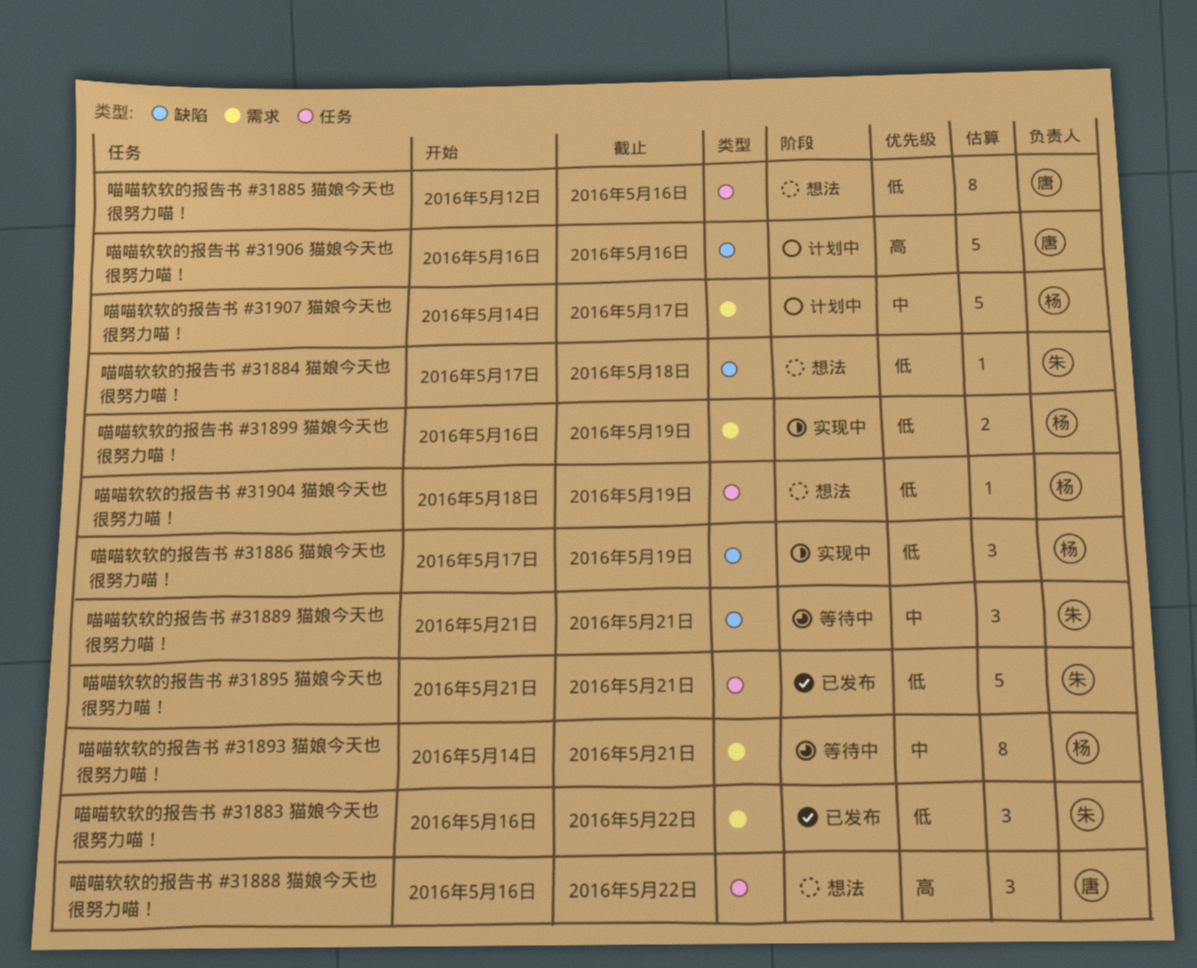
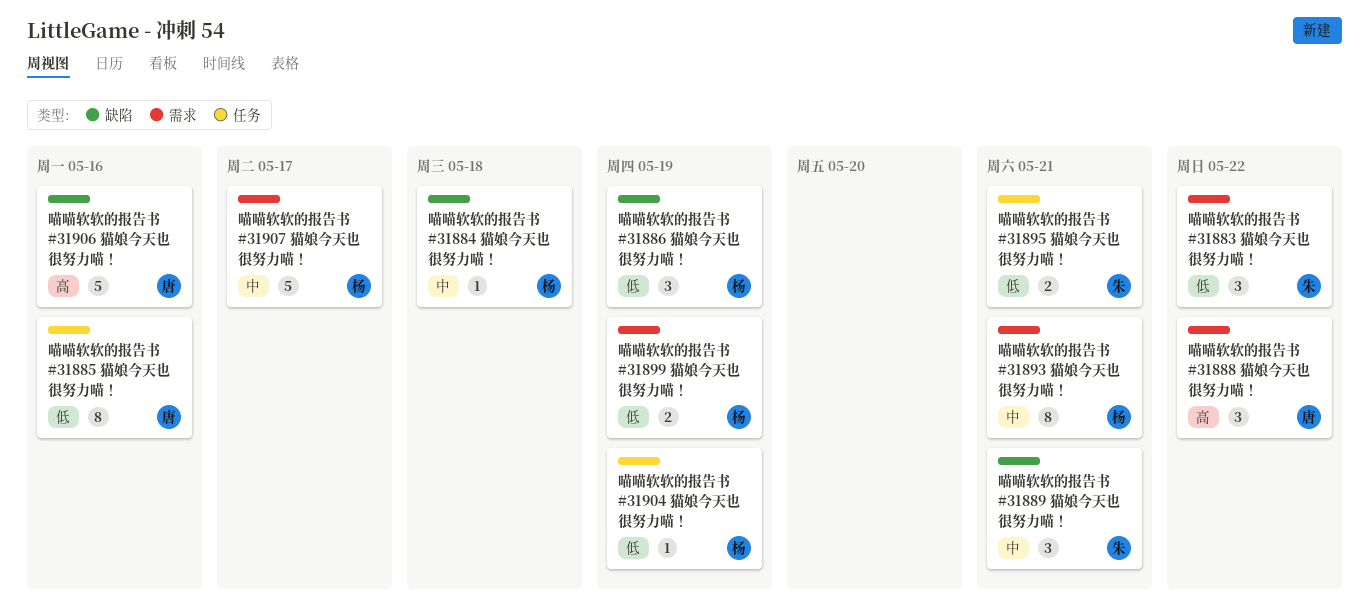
喵喵软软的报告书 #31884 猫娘今天也很努力喵！, owner: 朱 -> 杨
喵喵软软的报告书 #31884 猫娘今天也很努力喵！, priority: 低 -> 中
喵喵软软的报告书 #31888 猫娘今天也很努力喵！, label: 任务 -> 需求
喵喵软软的报告书 #31895 猫娘今天也很努力喵！, estimate: 5 -> 2

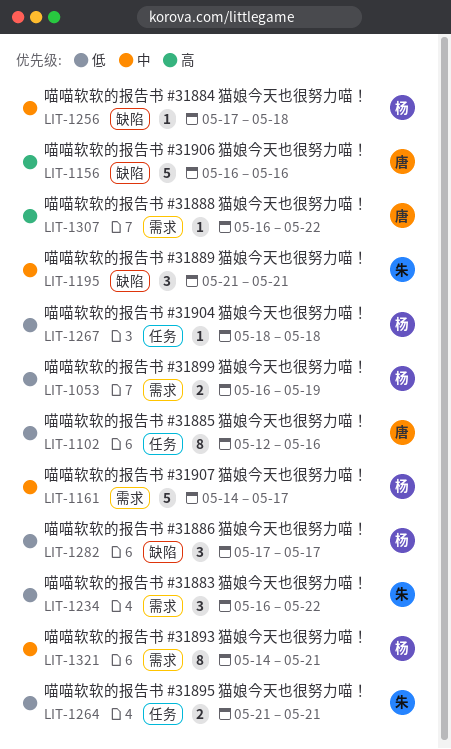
喵喵软软的报告书 #31886 猫娘今天也很努力喵！, due: May 19 -> May 17
喵喵软软的报告书 #31888 猫娘今天也很努力喵！, estimate: 3 -> 1
喵喵软软的报告书 #31904 猫娘今天也很努力喵！, due: May 19 -> May 18

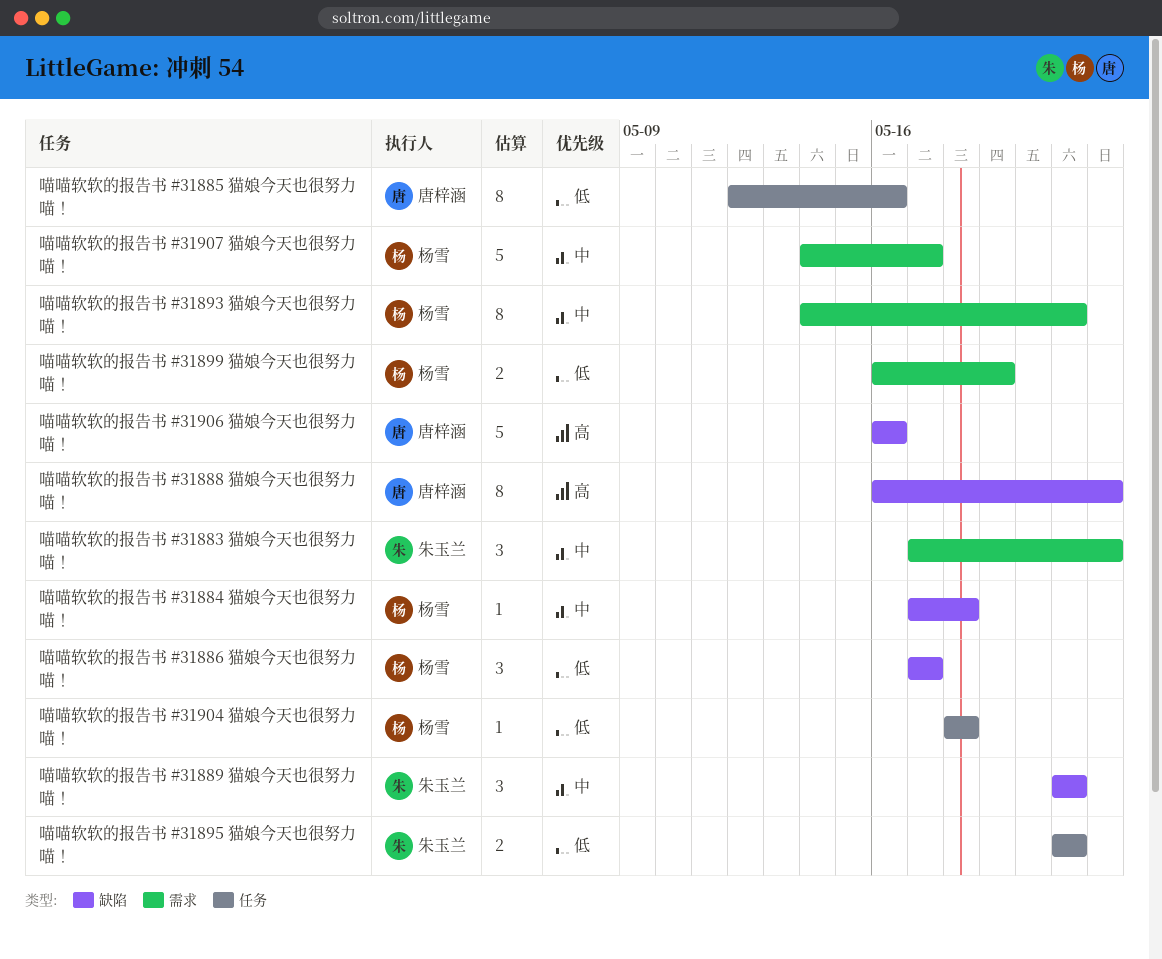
喵喵软软的报告书 #31883 猫娘今天也很努力喵！, priority: 低 -> 中
喵喵软软的报告书 #31883 猫娘今天也很努力喵！, start: May 16 -> May 17
喵喵软软的报告书 #31888 猫娘今天也很努力喵！, label: 需求 -> 缺陷
喵喵软软的报告书 #31888 猫娘今天也很努力喵！, estimate: 1 -> 8

